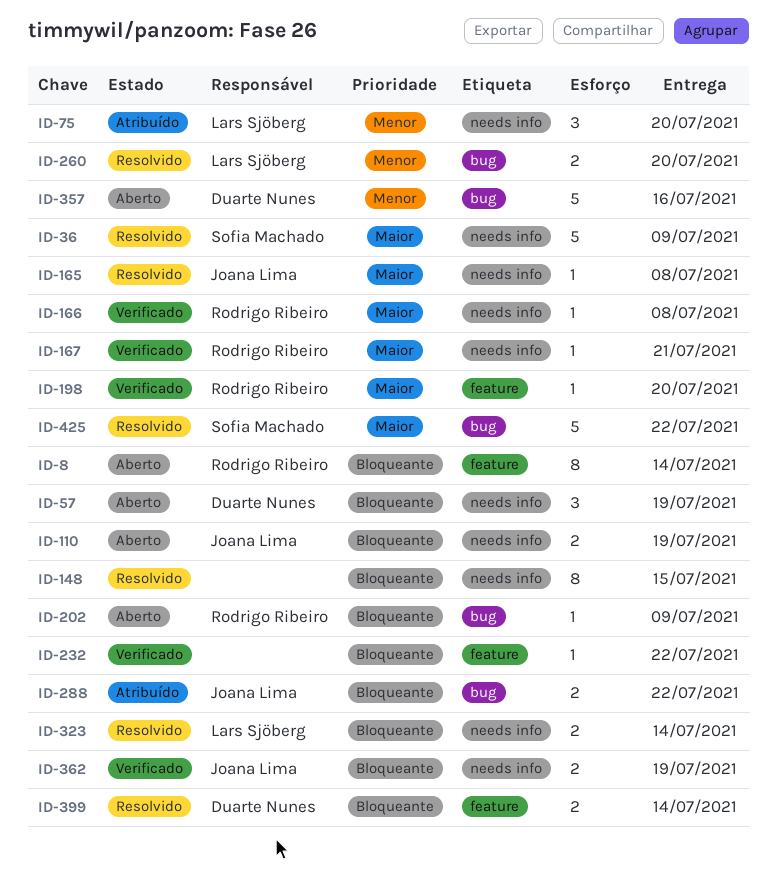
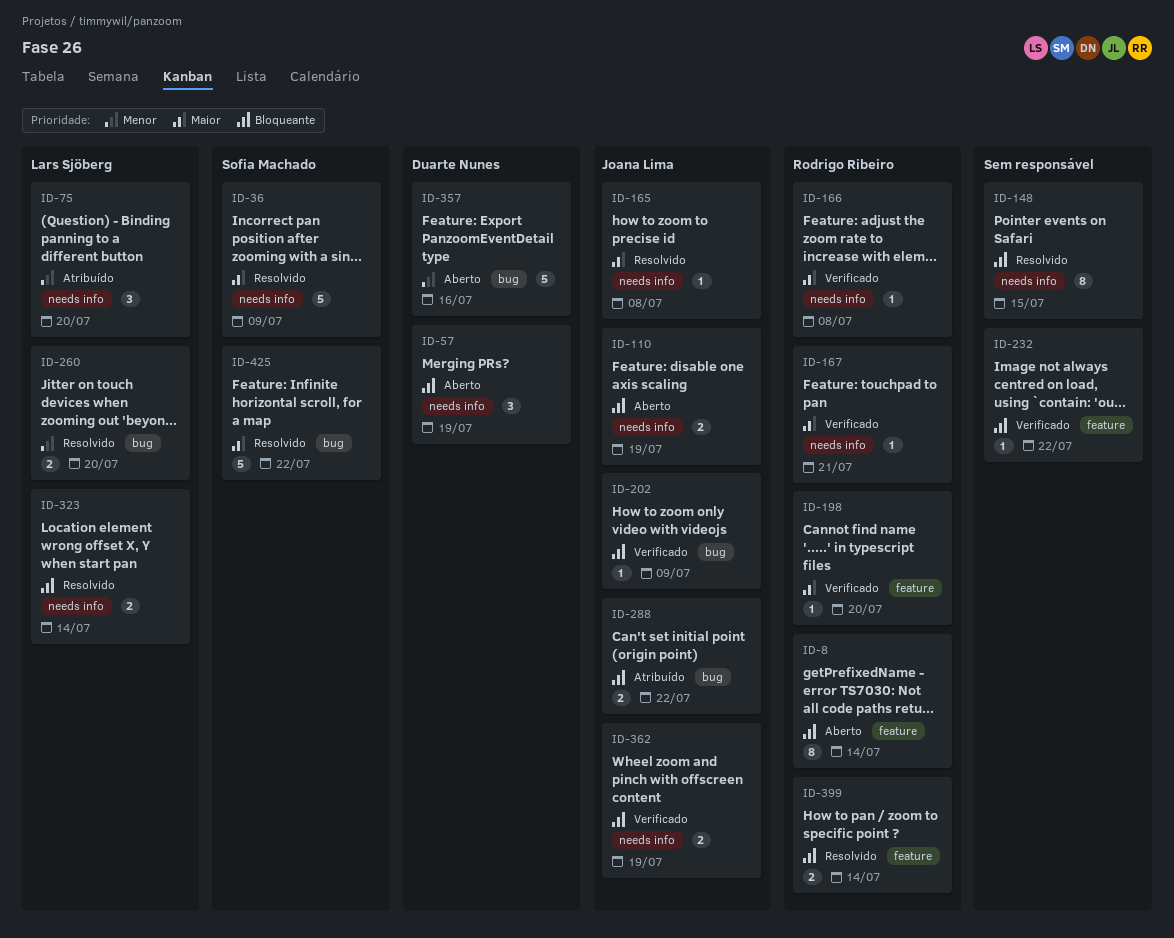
ID-202, status: Aberto -> Verificado
ID-202, owner: Rodrigo Ribeiro -> Joana Lima
ID-399, owner: Duarte Nunes -> Rodrigo Ribeiro

